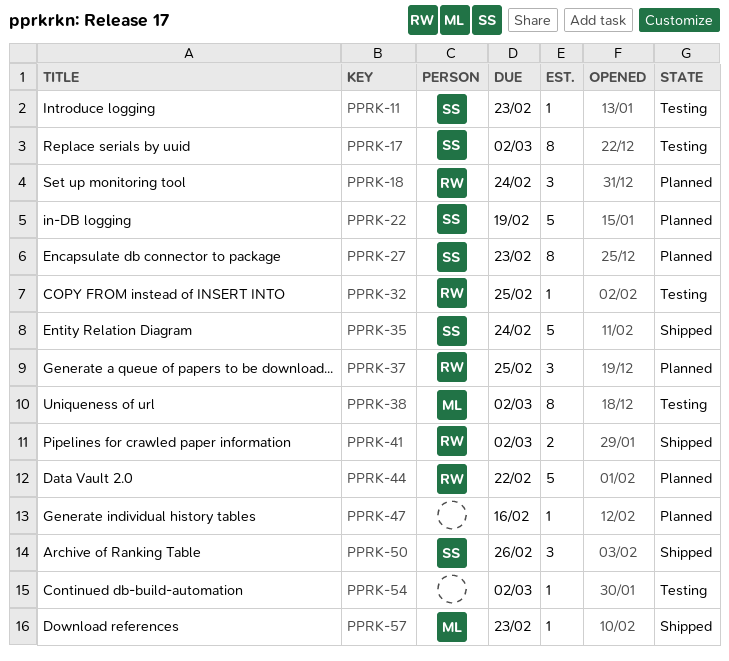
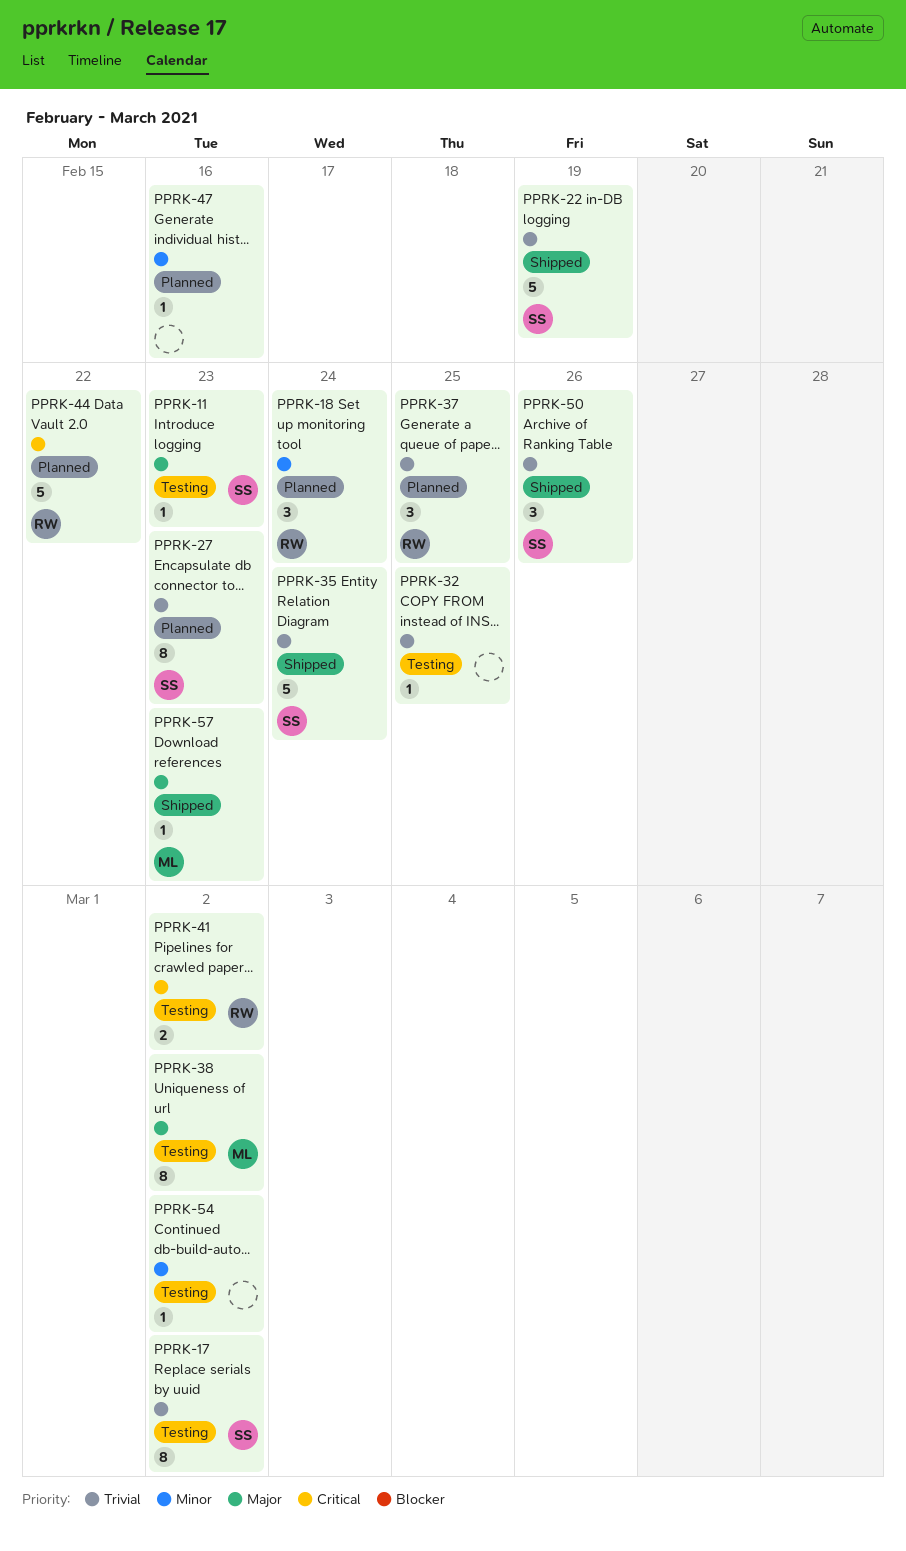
PPRK-22, status: Planned -> Shipped
PPRK-32, owner: RW -> none
PPRK-41, status: Shipped -> Testing

